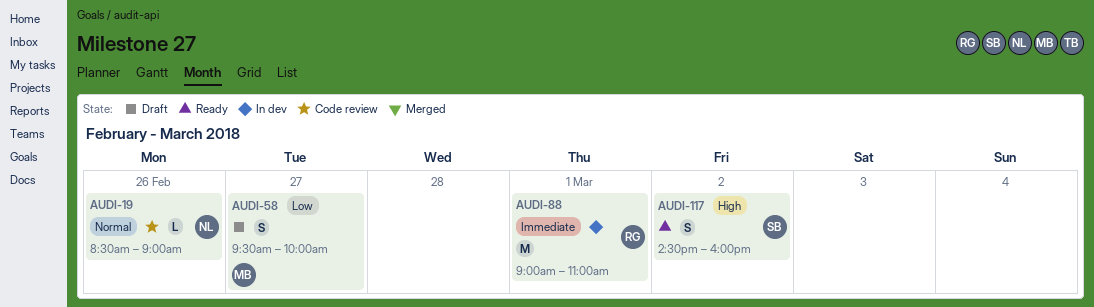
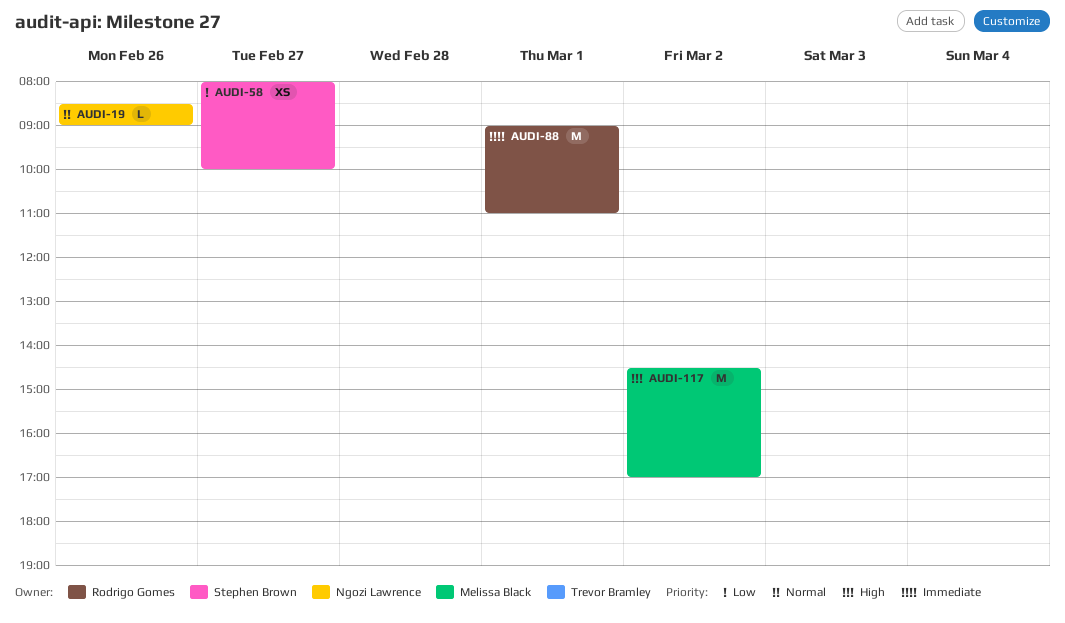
AUDI-58, owner: Melissa Black -> Stephen Brown
AUDI-58, estimate: S -> XS
AUDI-58, begins: 09:30 -> 08:00
AUDI-117, owner: Stephen Brown -> Melissa Black
AUDI-117, estimate: S -> M
AUDI-117, ends: 16:00 -> 17:00

